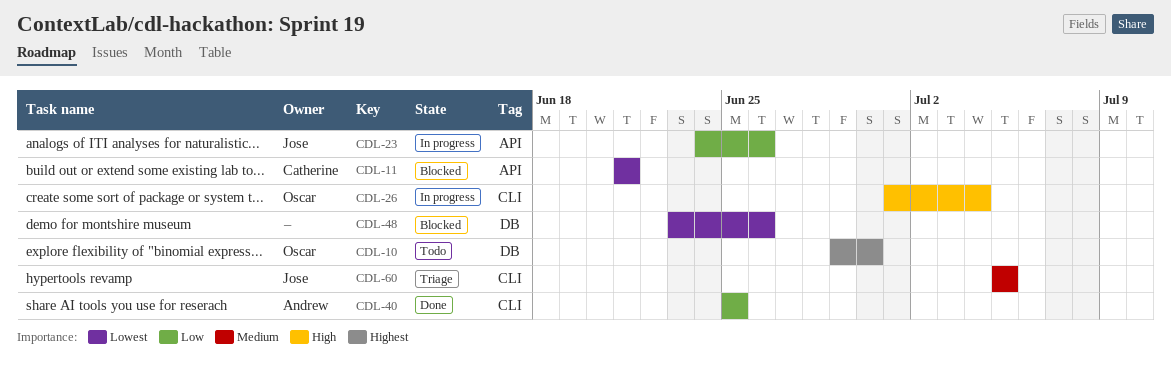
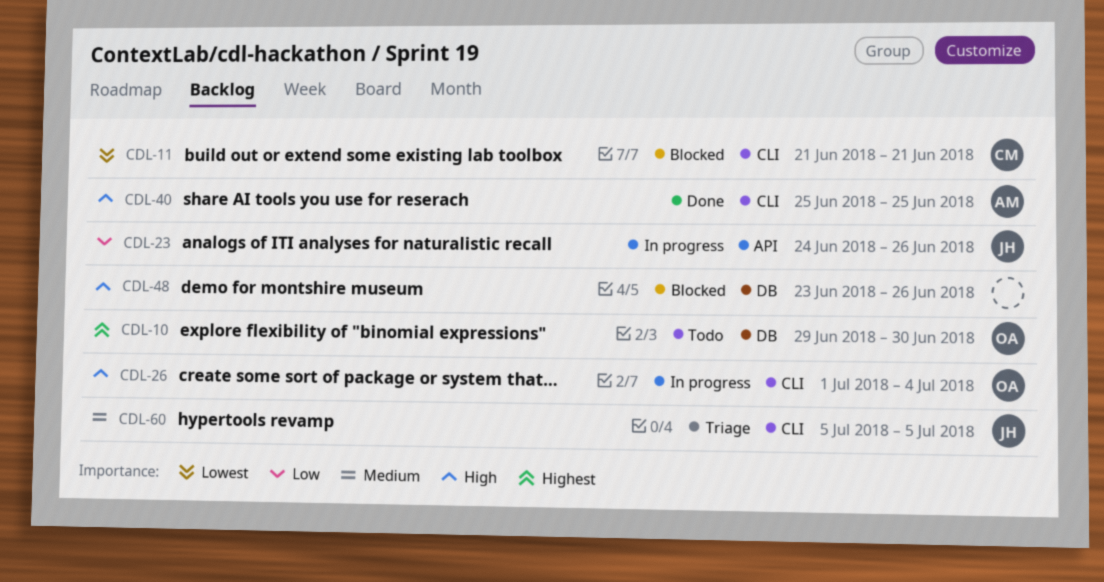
CDL-11, label: API -> CLI
CDL-40, priority: Low -> High
CDL-48, priority: Lowest -> High

